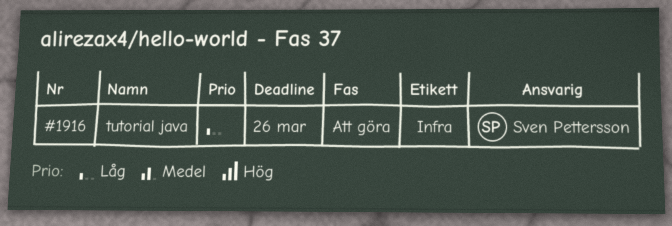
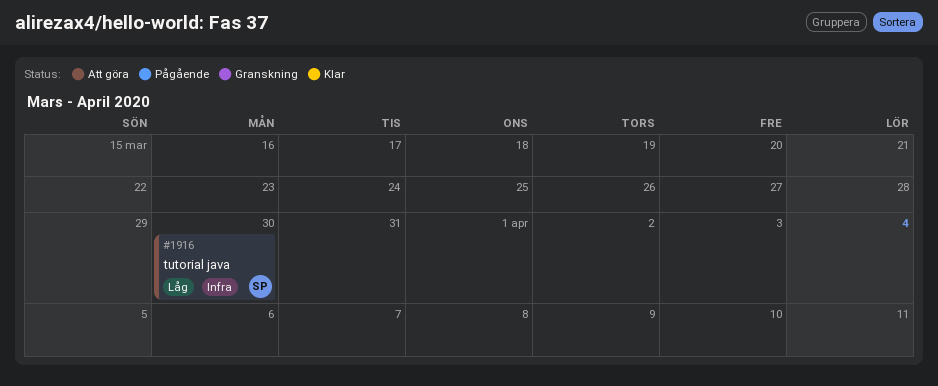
#1916, due: Mar 26 -> Mar 30

